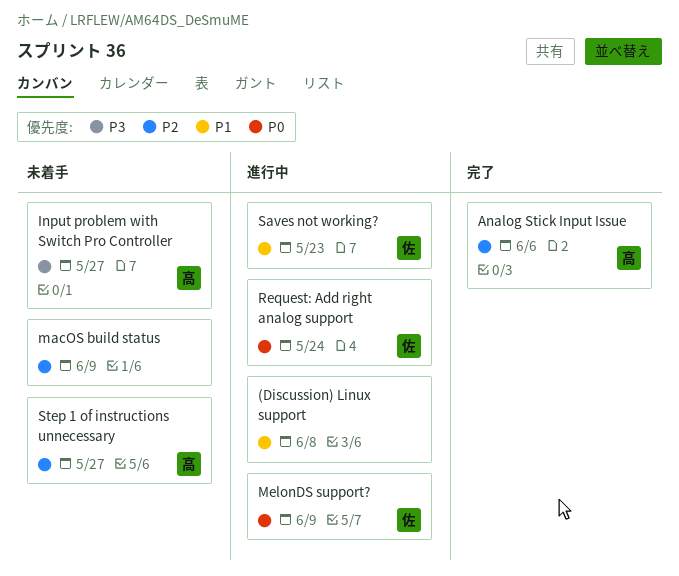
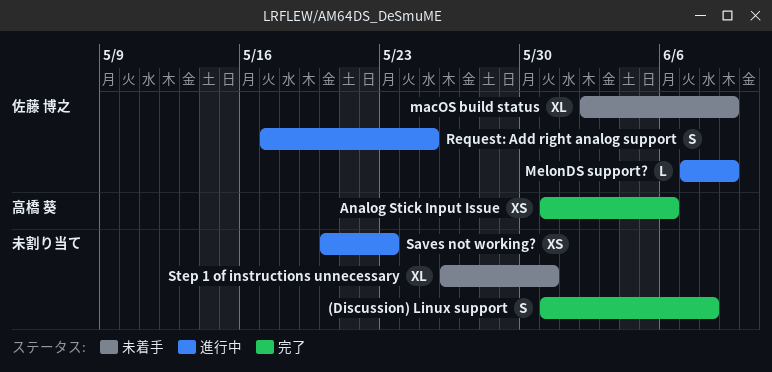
(Discussion) Linux support, status: 進行中 -> 完了
Input problem with Switch Pro Controller: present -> none
macOS build status, owner: none -> 佐藤 博之
Request: Add right analog support, due: May 24 -> May 25
Saves not working?, owner: 佐藤 博之 -> none
Step 1 of instructions unnecessary, owner: 高橋 葵 -> none
Step 1 of instructions unnecessary, due: May 27 -> May 31

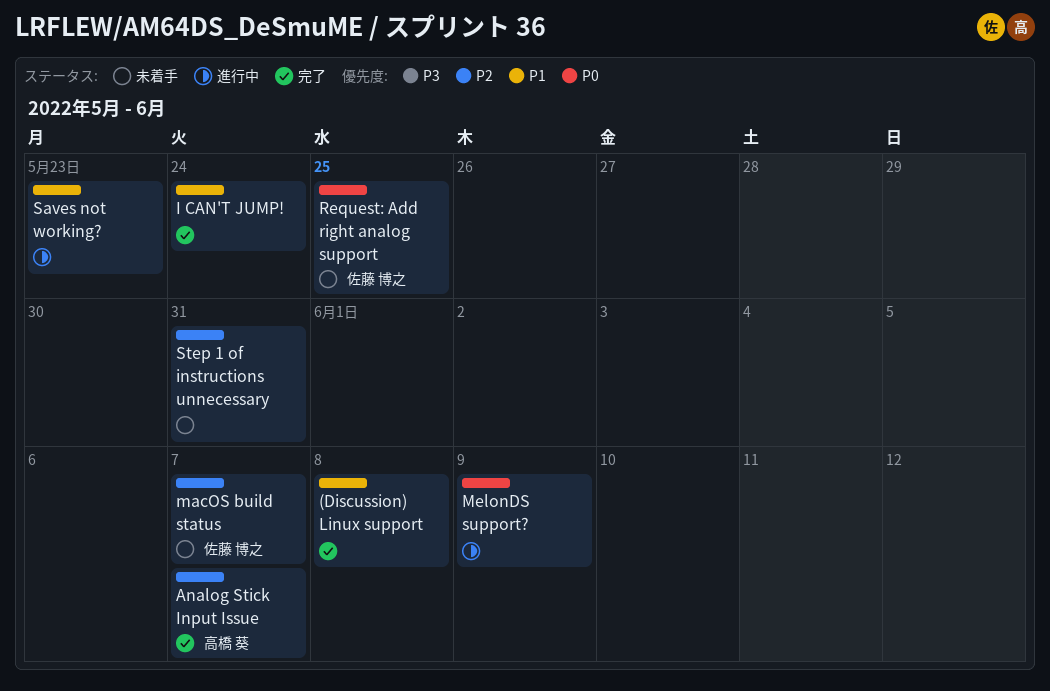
Analog Stick Input Issue, due: Jun 6 -> Jun 7
I CAN'T JUMP!: none -> present
macOS build status, due: Jun 9 -> Jun 7
MelonDS support?, owner: 佐藤 博之 -> none
Request: Add right analog support, status: 進行中 -> 未着手

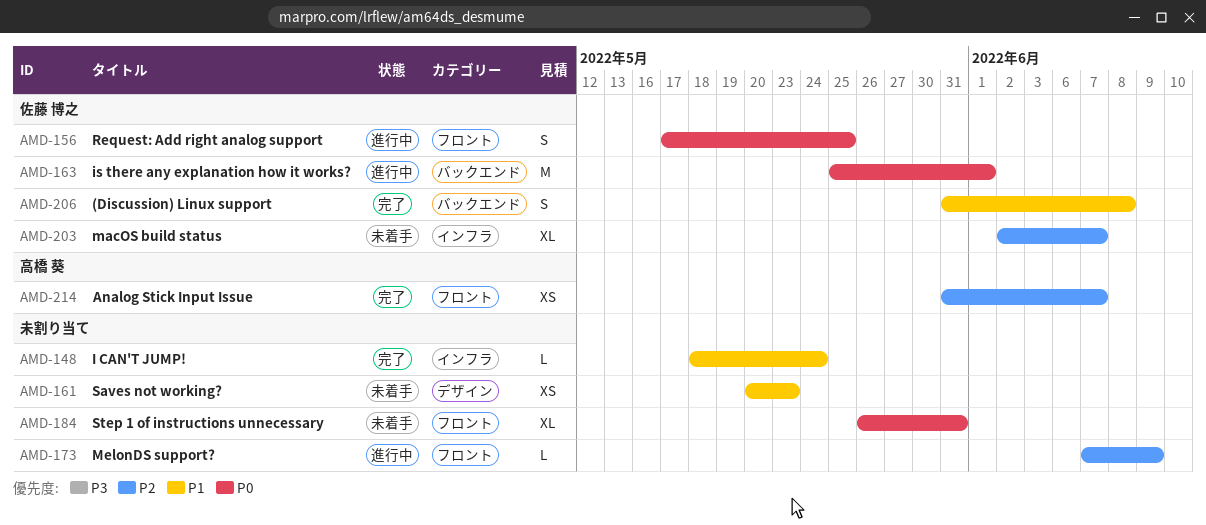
(Discussion) Linux support, owner: none -> 佐藤 博之
is there any explanation how it works?: none -> present
MelonDS support?, priority: P0 -> P2
Request: Add right analog support, status: 未着手 -> 進行中
Saves not working?, status: 進行中 -> 未着手
Step 1 of instructions unnecessary, priority: P2 -> P0

